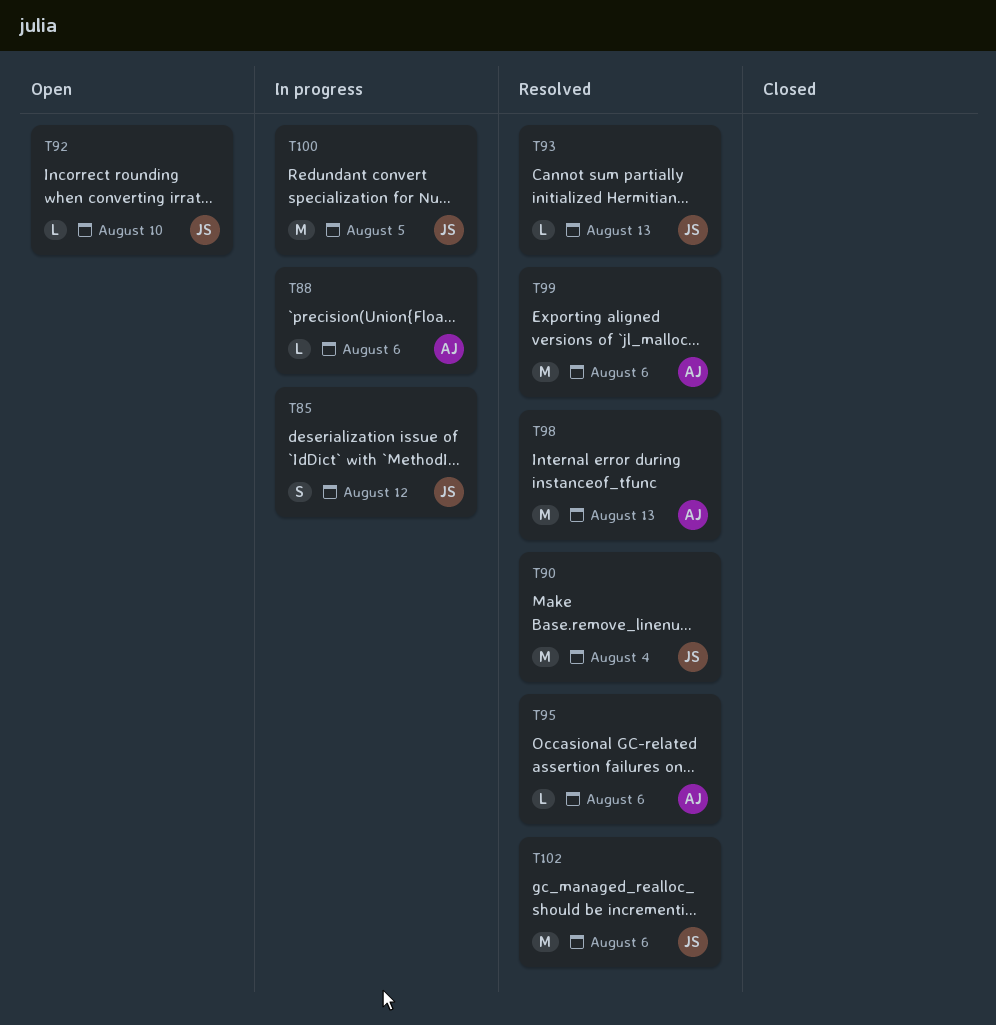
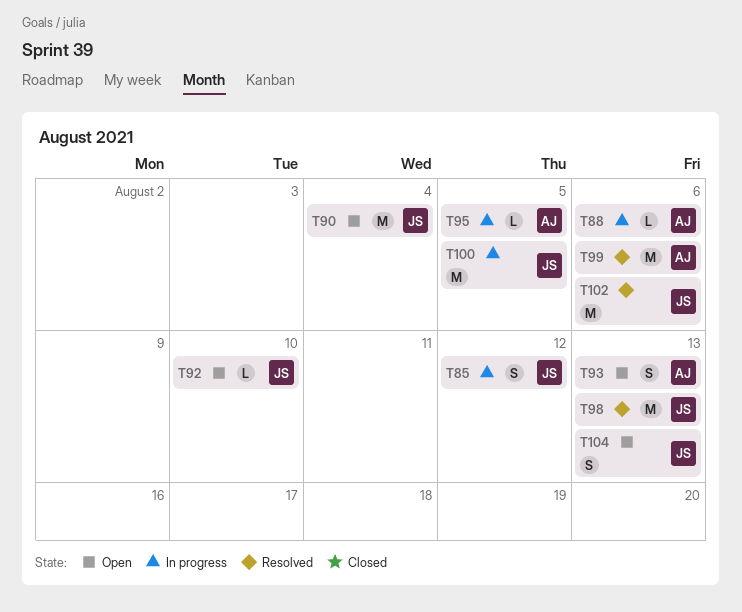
T90, status: Resolved -> Open
T93, status: Resolved -> Open
T93, owner: JS -> AJ
T93, estimate: L -> S
T95, status: Resolved -> In progress
T95, due: Aug 6 -> Aug 5
T98, owner: AJ -> JS
T104: none -> present

